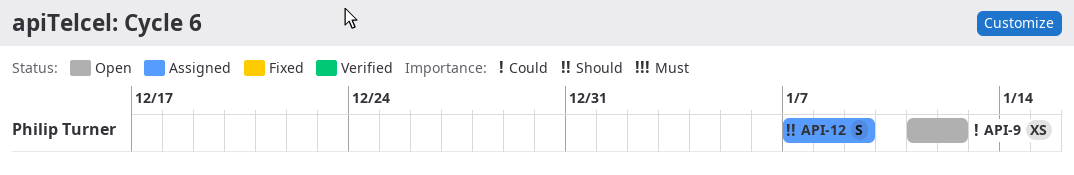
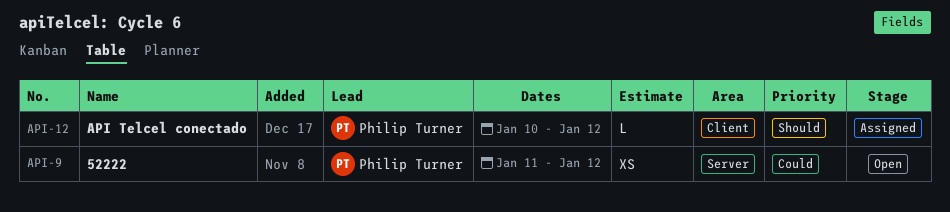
API-12, estimate: S -> L
API-12, start: Jan 7 -> Jan 10
API-12, due: Jan 9 -> Jan 12

